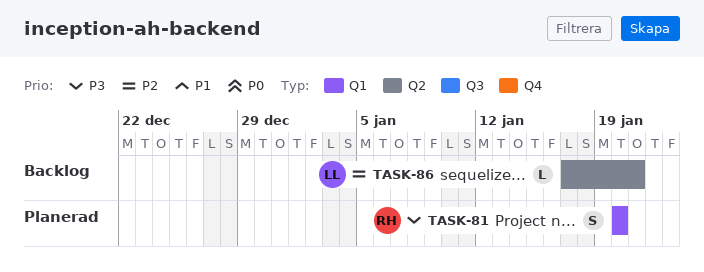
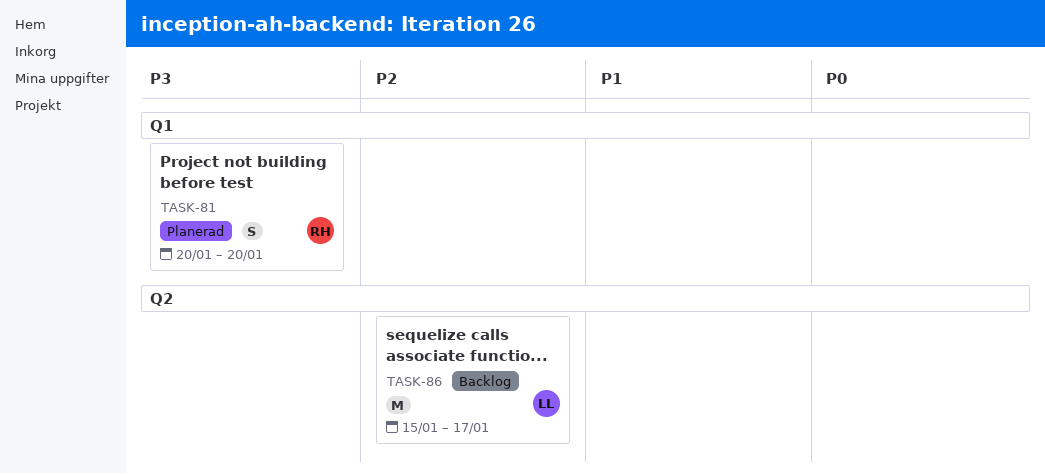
TASK-86, estimate: L -> M
TASK-86, start: Jan 17 -> Jan 15
TASK-86, due: Jan 21 -> Jan 17

